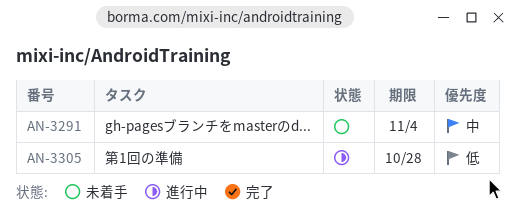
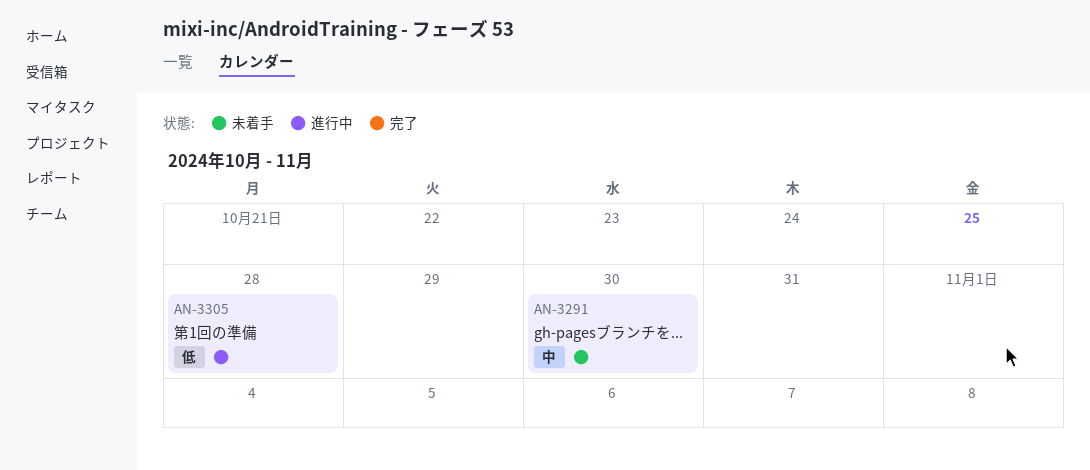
AN-3291, due: Nov 4 -> Oct 30

